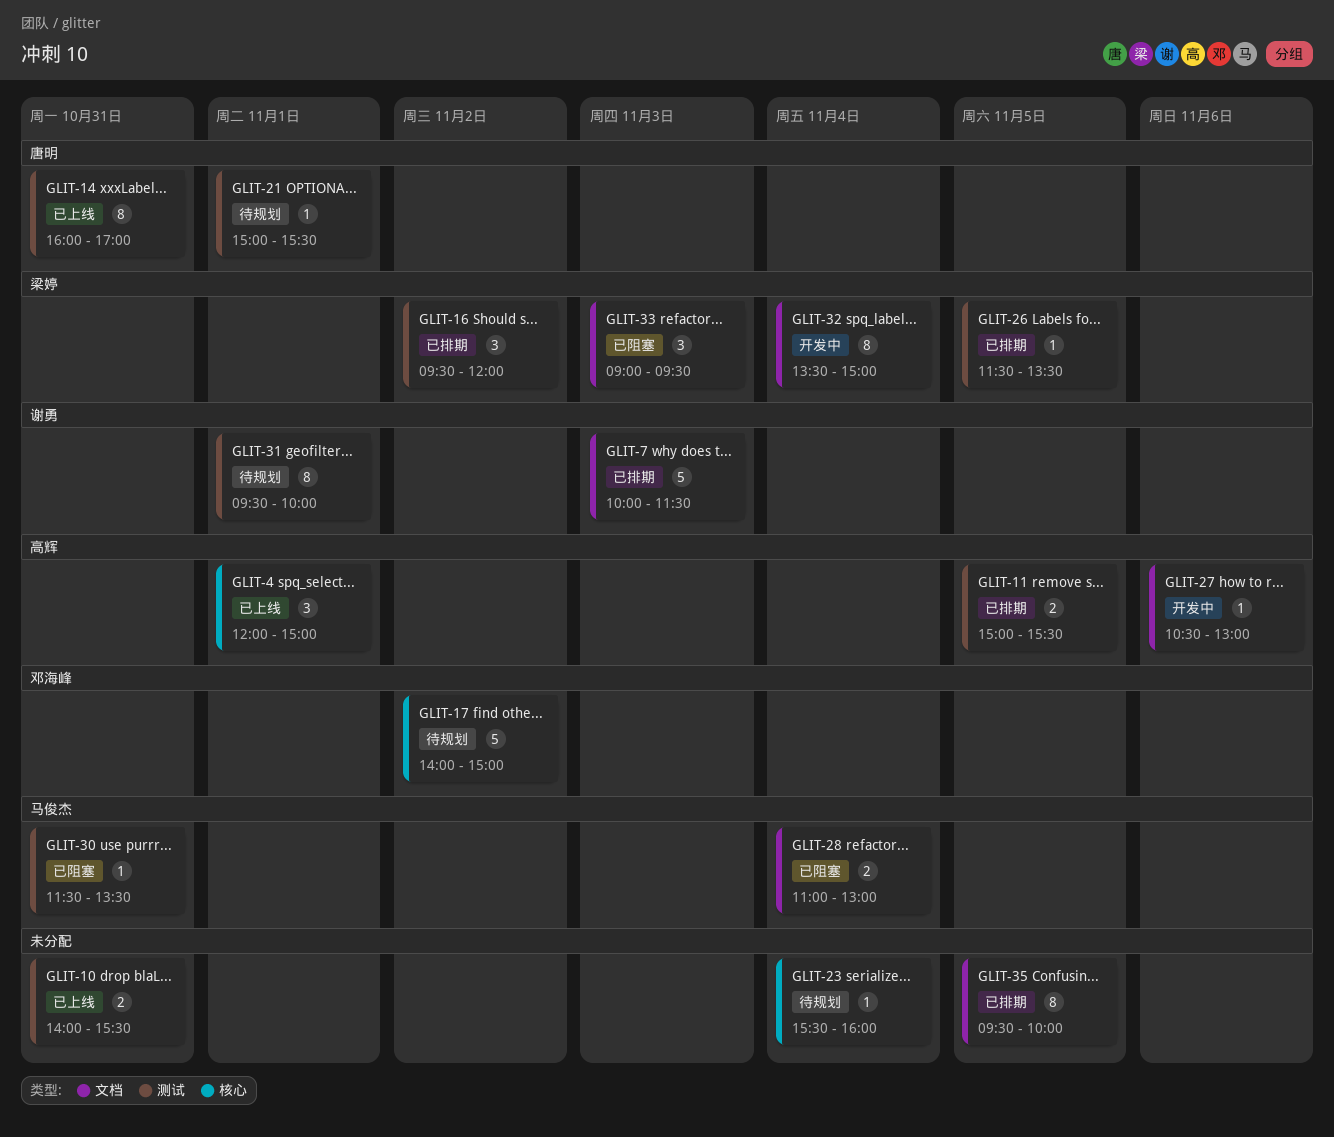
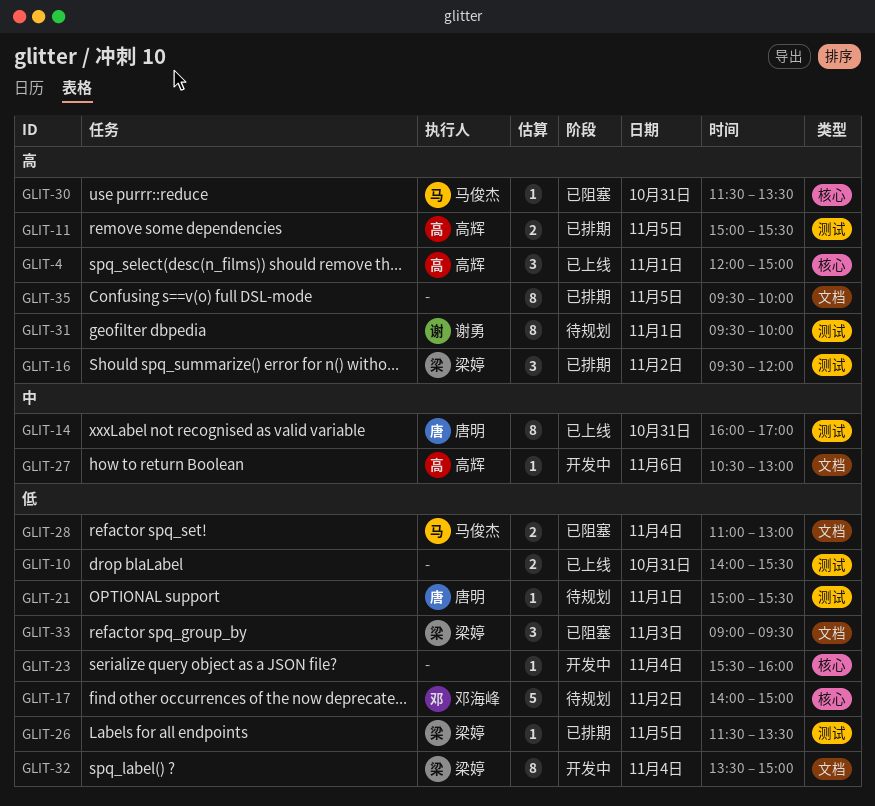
GLIT-7: present -> none
GLIT-23, status: 待规划 -> 开发中
GLIT-30, label: 测试 -> 核心

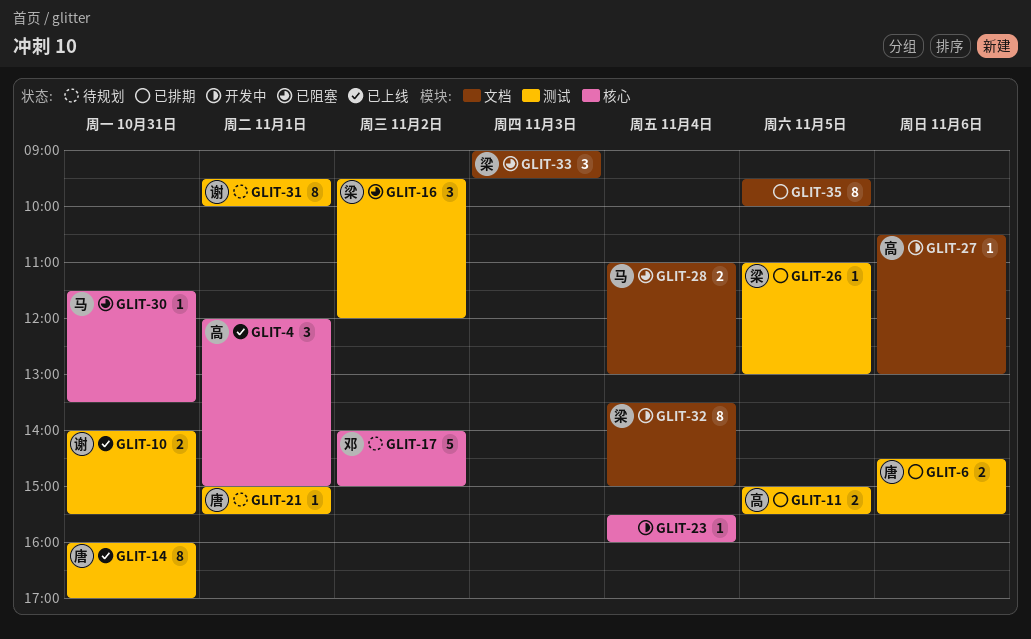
GLIT-6: none -> present
GLIT-10, owner: none -> 谢勇
GLIT-16, status: 已排期 -> 已阻塞
GLIT-26, begins: 11:30 -> 11:00
GLIT-26, ends: 13:30 -> 13:00

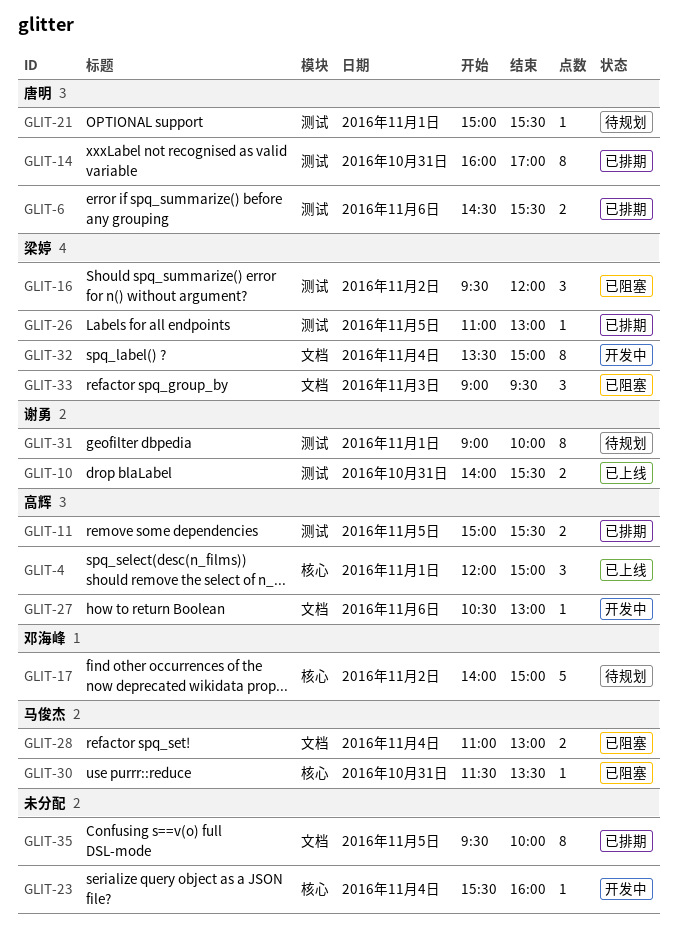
GLIT-14, status: 已上线 -> 已排期
GLIT-31, begins: 09:30 -> 09:00

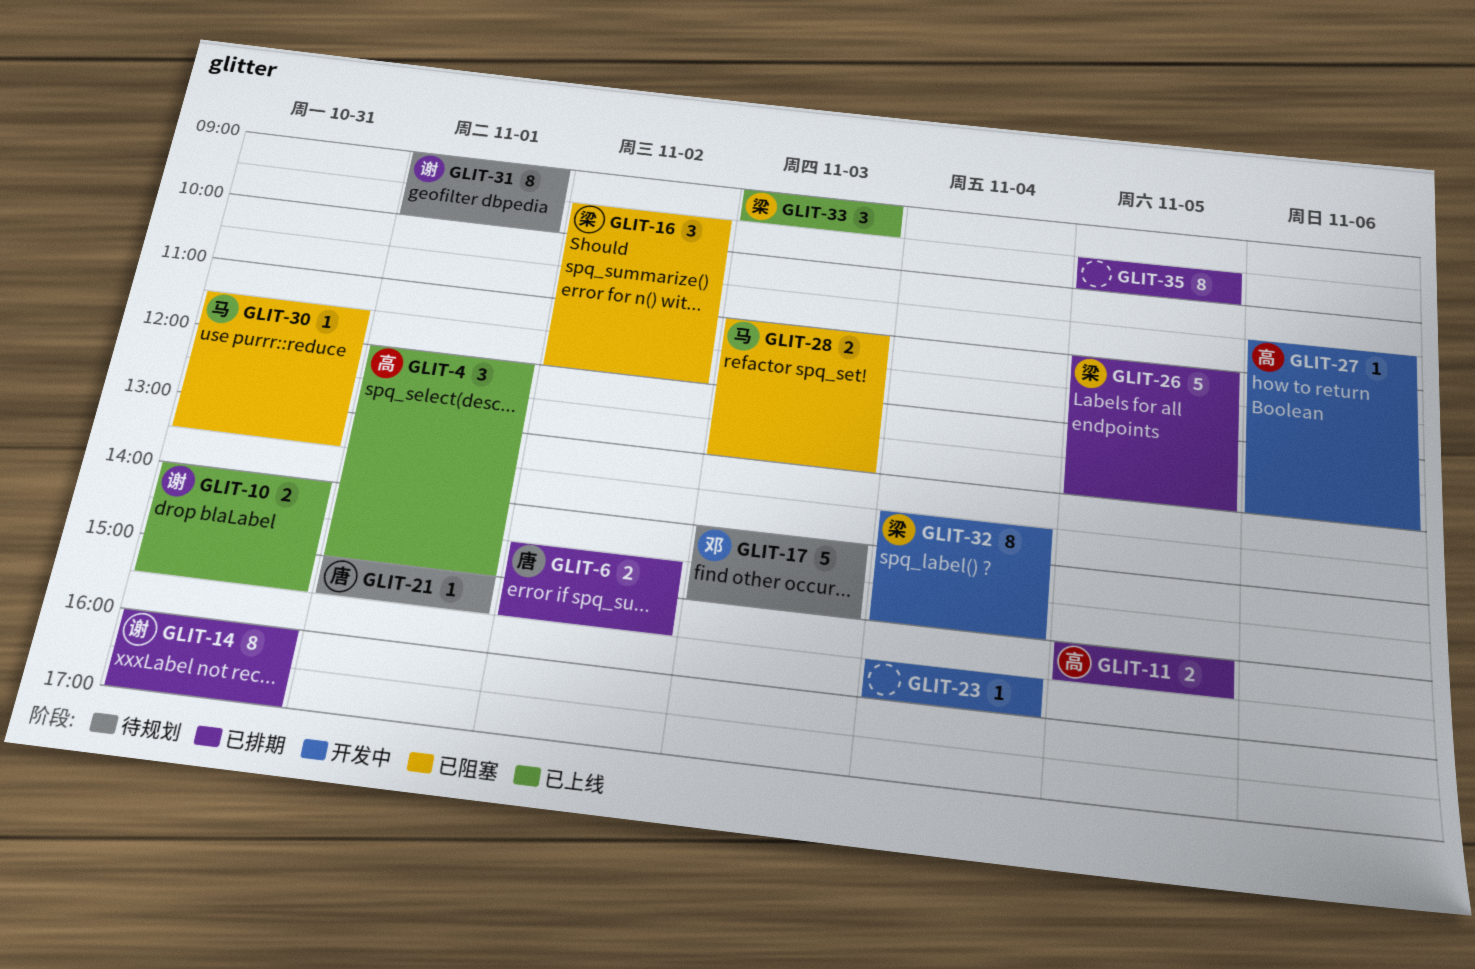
GLIT-6, day: Nov 6 -> Nov 2
GLIT-14, owner: 唐明 -> 谢勇
GLIT-17, day: Nov 2 -> Nov 3
GLIT-26, estimate: 1 -> 5
GLIT-28, day: Nov 4 -> Nov 3
GLIT-33, status: 已阻塞 -> 已上线

